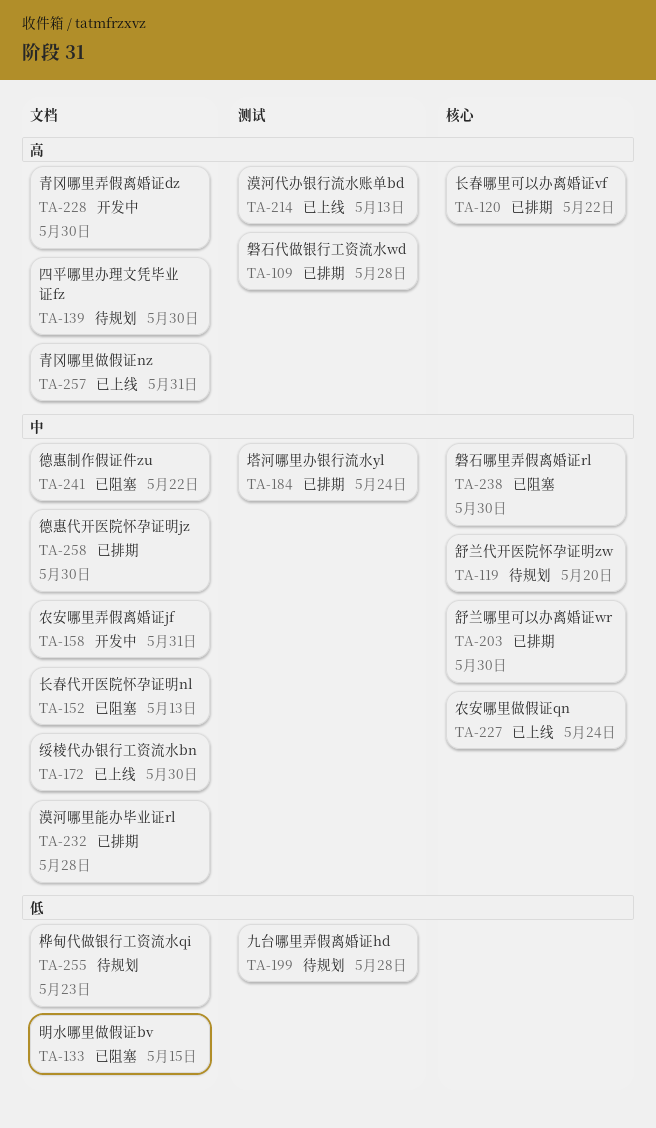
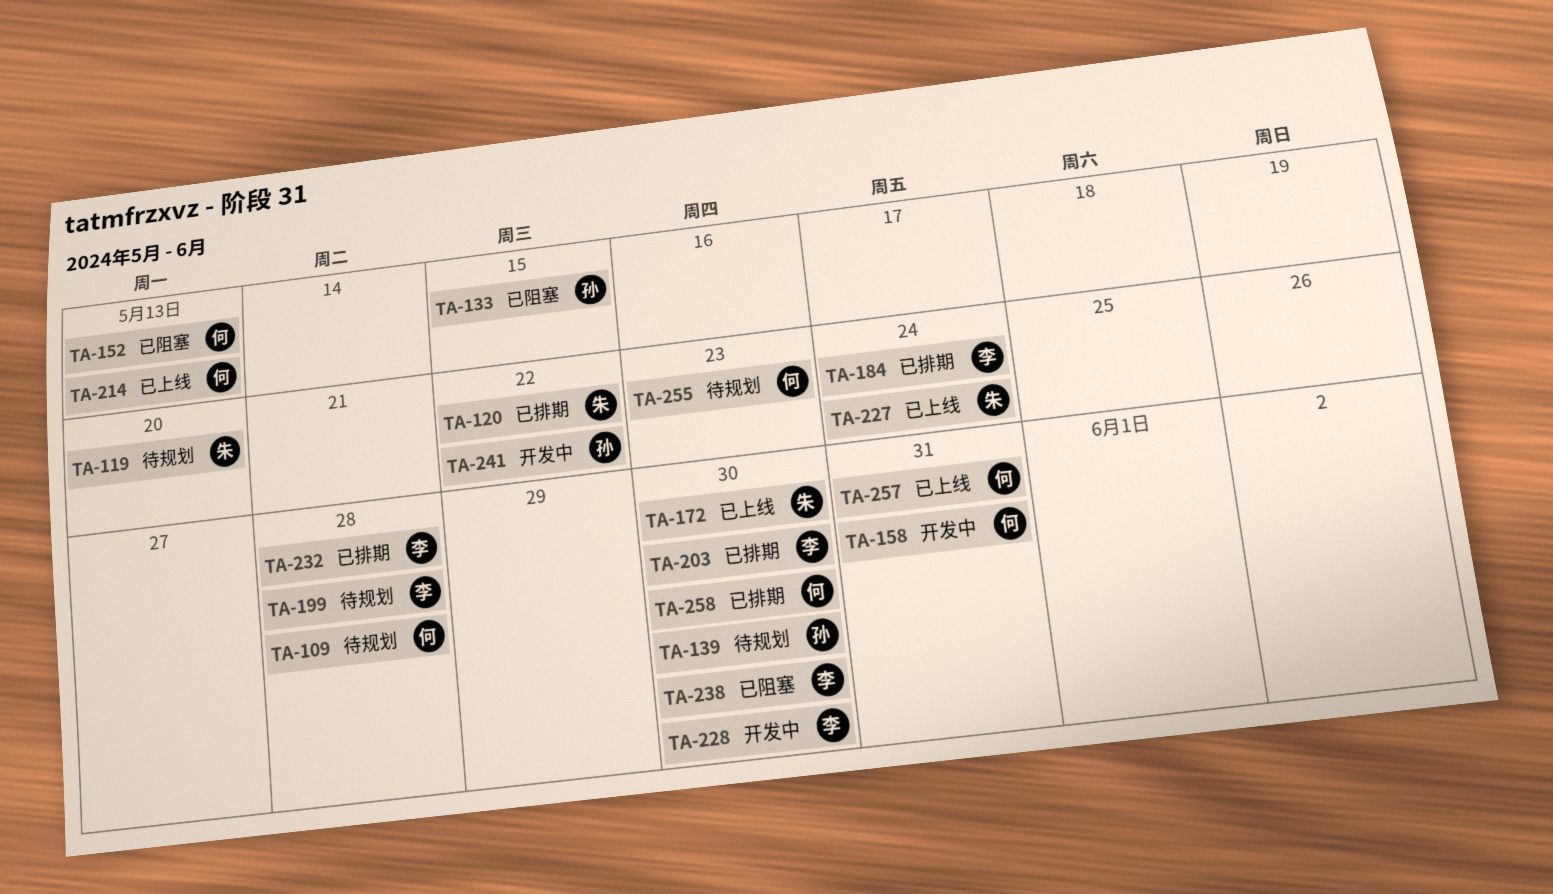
TA-109, status: 已排期 -> 待规划
TA-241, status: 已阻塞 -> 开发中

